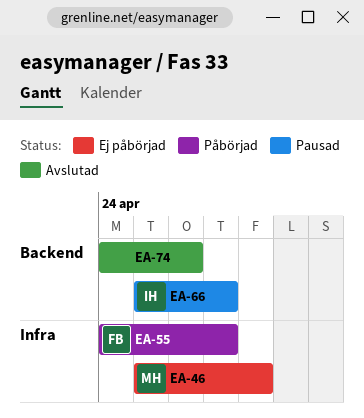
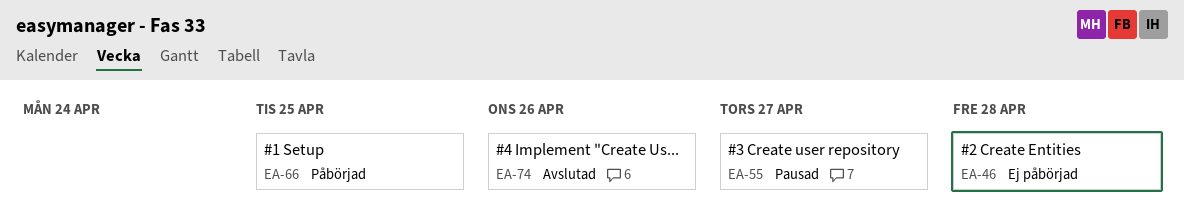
EA-55, status: Påbörjad -> Pausad
EA-66, status: Pausad -> Påbörjad
EA-66, due: Apr 27 -> Apr 25

